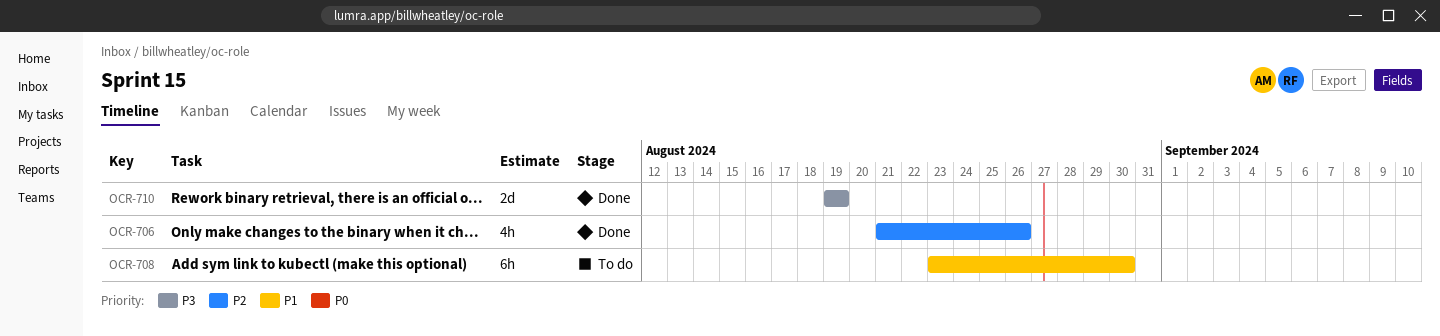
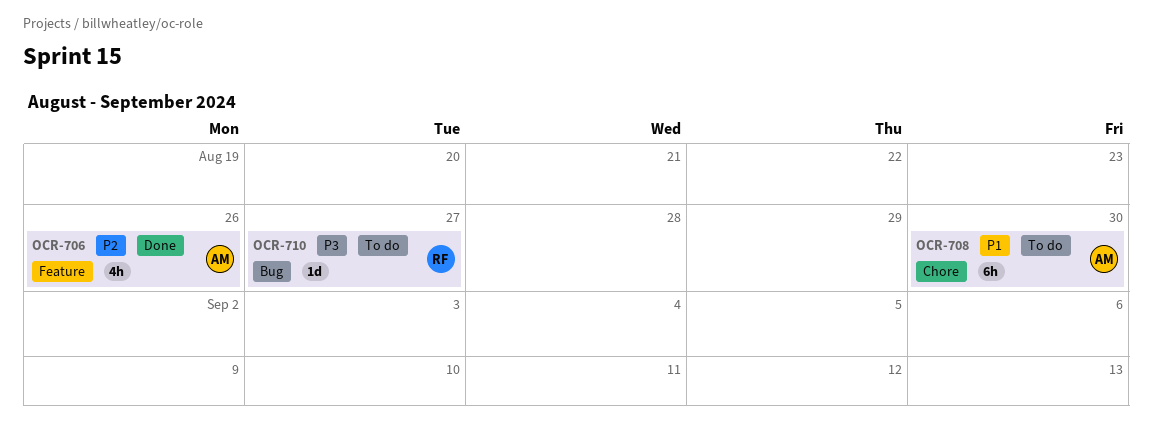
OCR-710, status: Done -> To do
OCR-710, estimate: 2d -> 1d
OCR-710, due: Aug 19 -> Aug 27

